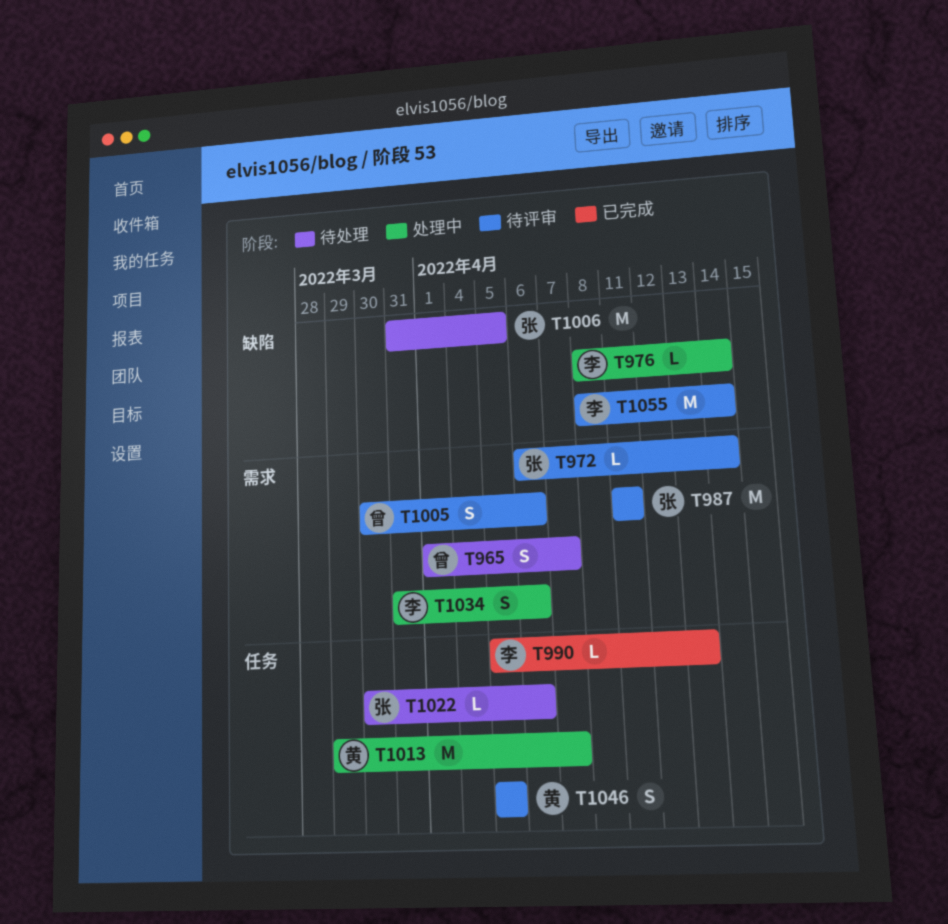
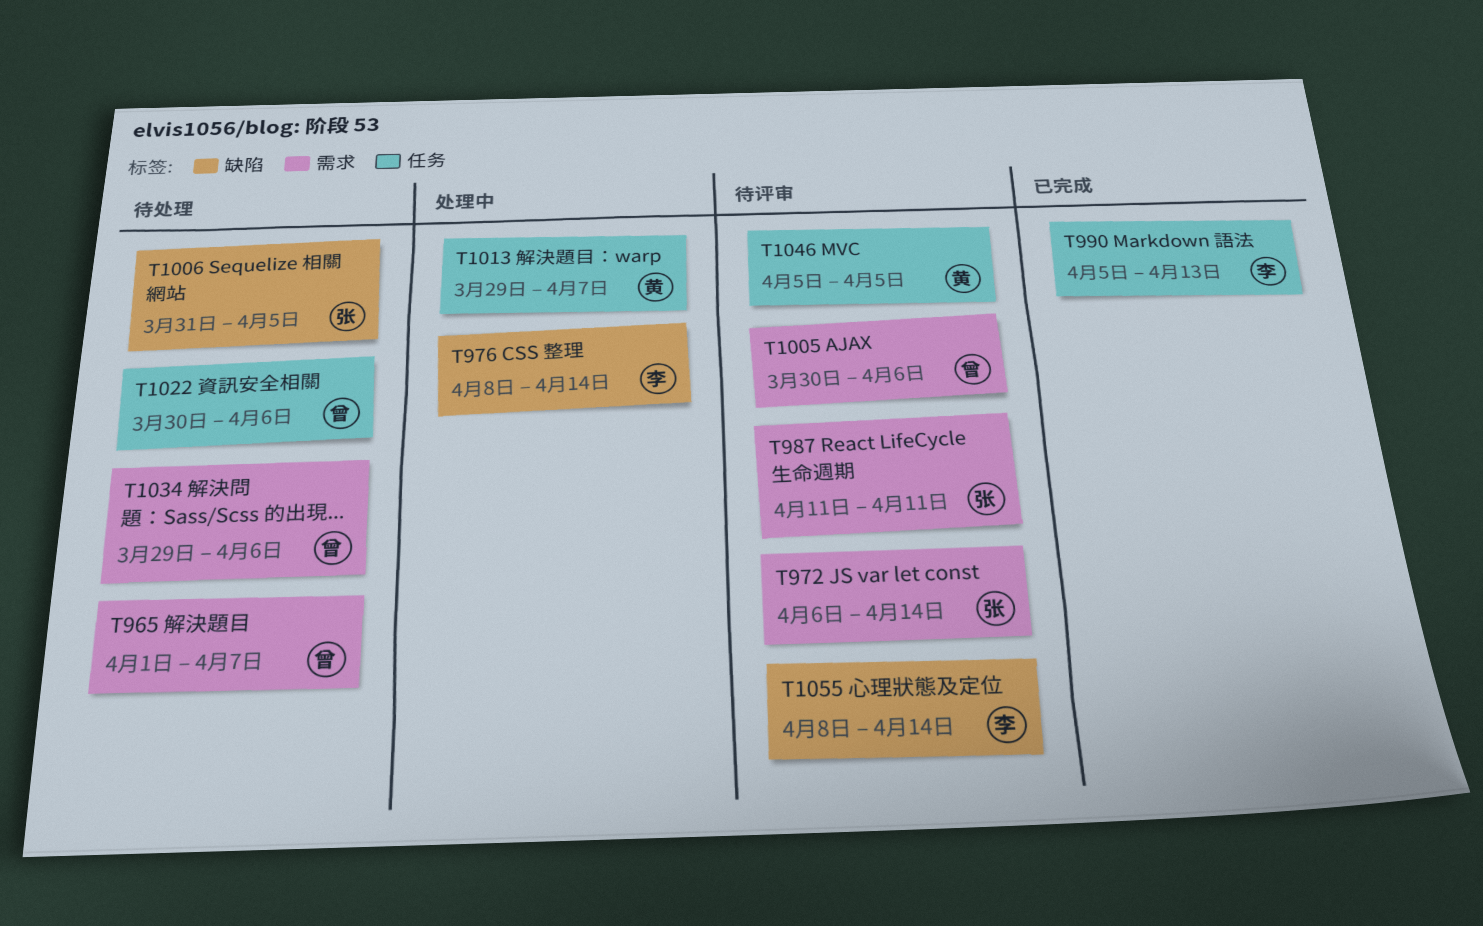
T1022, owner: 张 -> 曾
T1034, status: 处理中 -> 待处理
T1034, owner: 李 -> 曾
T1034, start: Mar 31 -> Mar 29

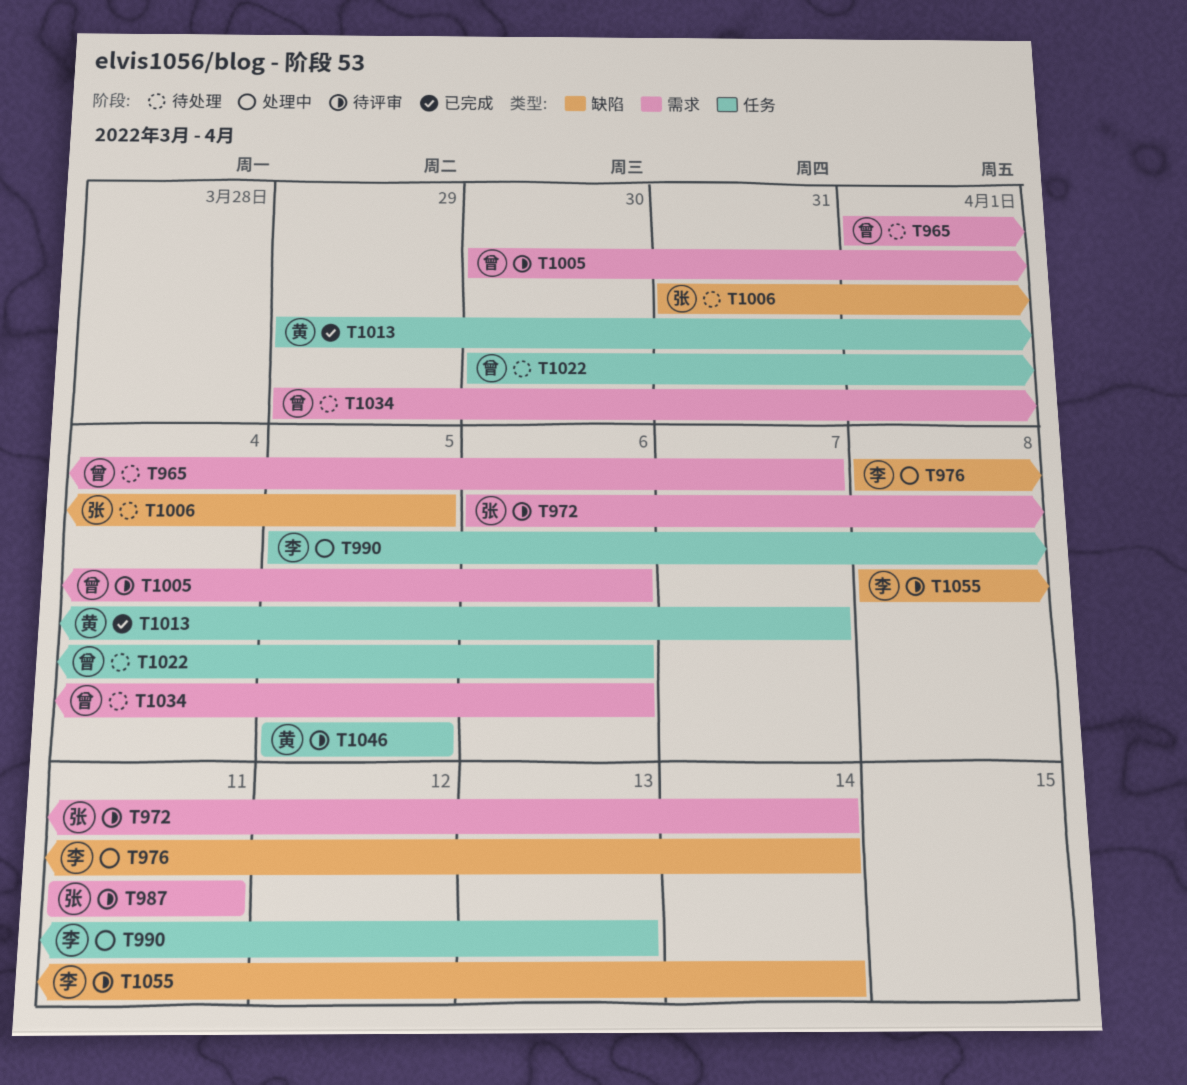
T990, status: 已完成 -> 处理中
T1013, status: 处理中 -> 已完成

